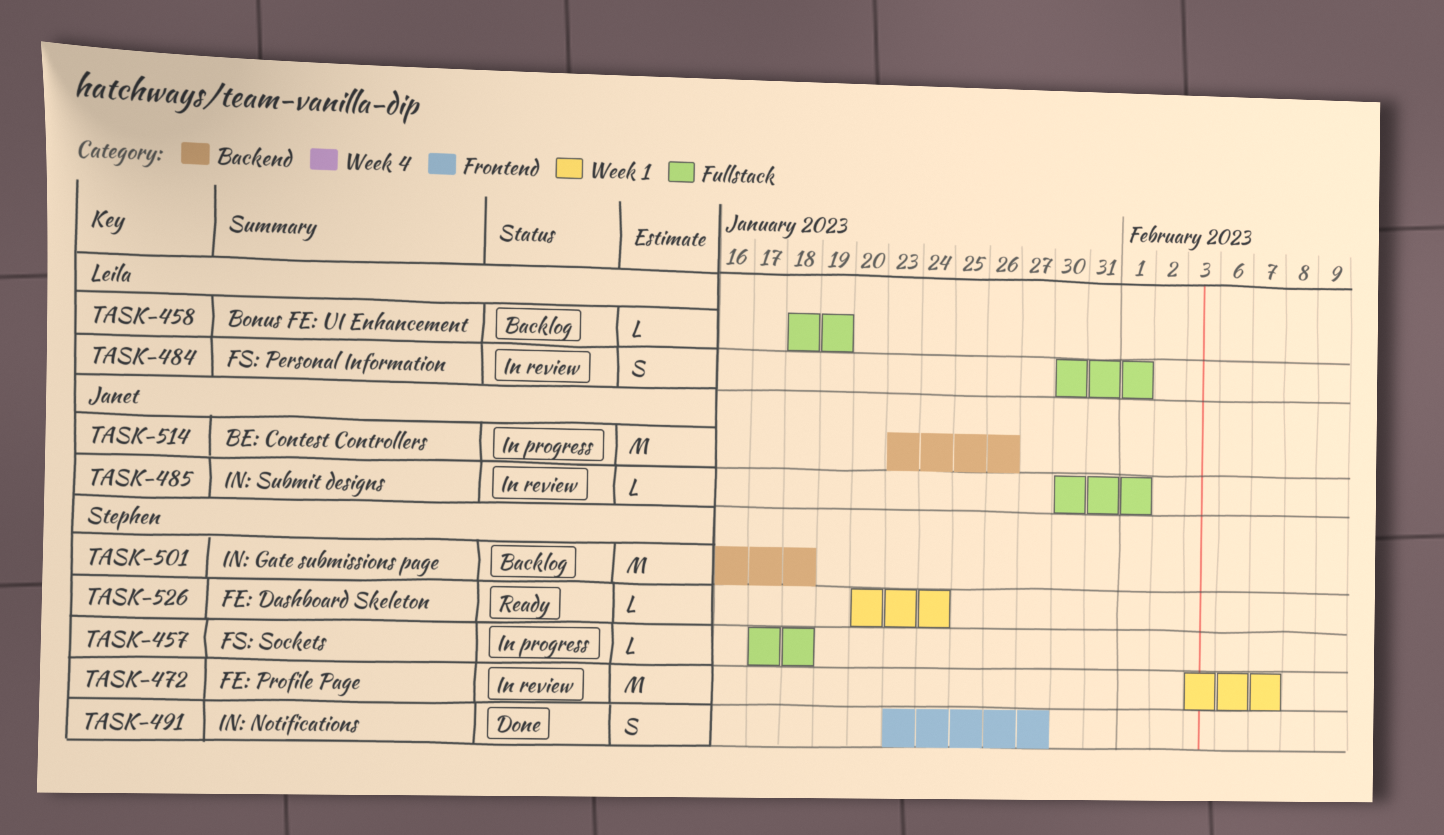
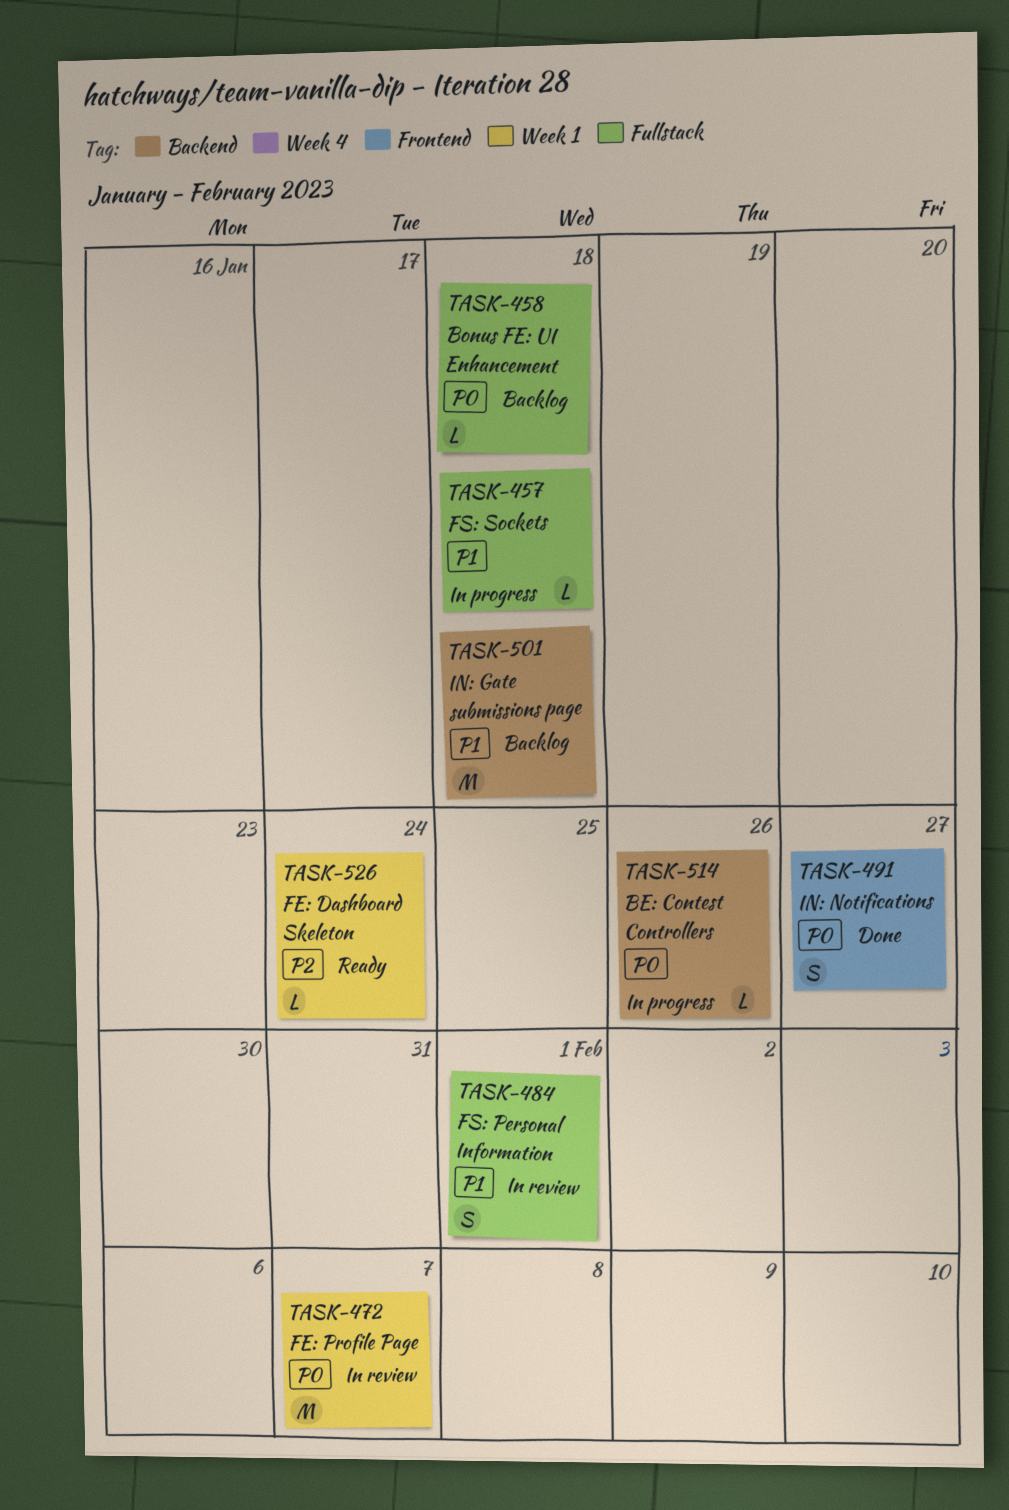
TASK-458, due: Jan 19 -> Jan 18
TASK-485: present -> none
TASK-514, estimate: M -> L

